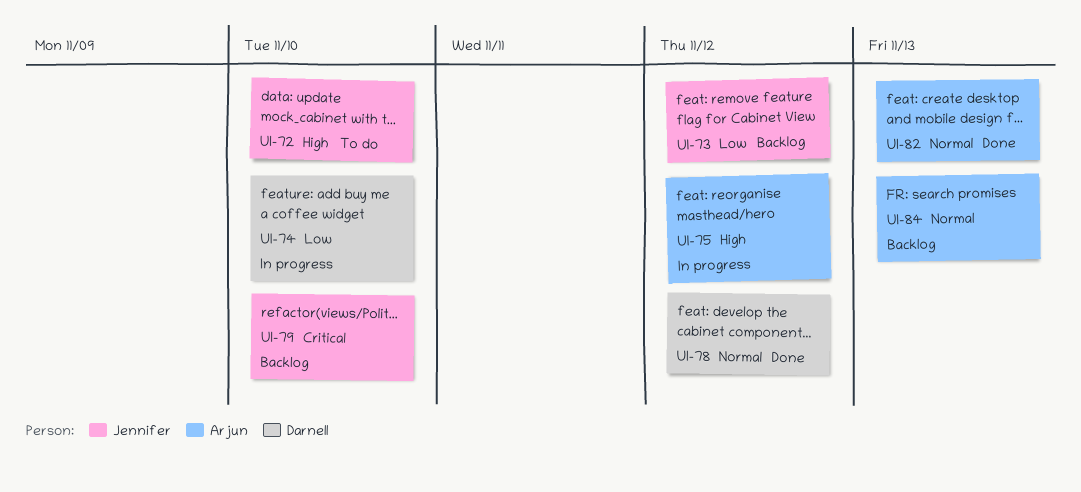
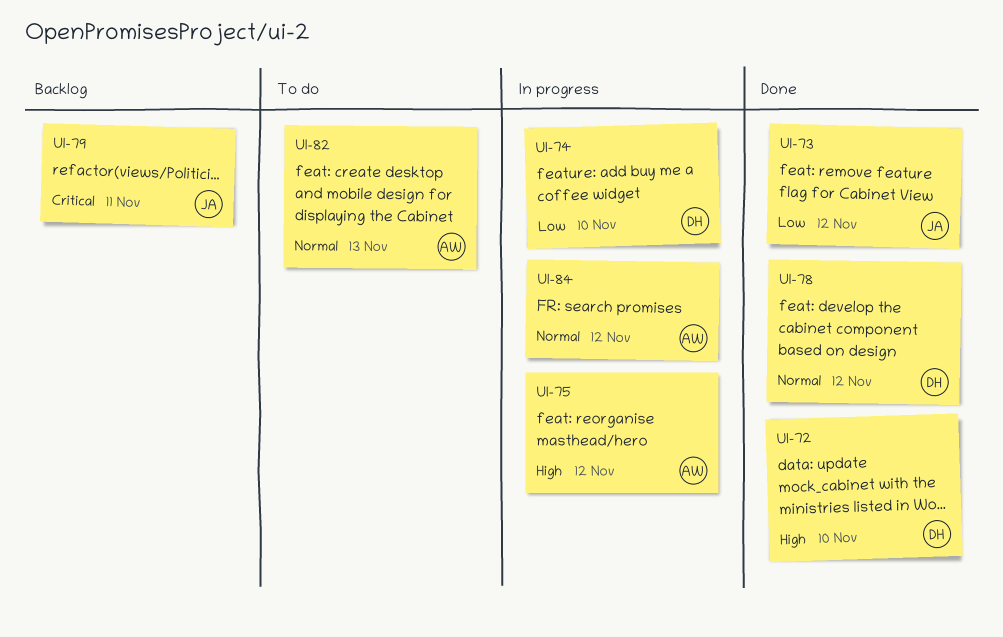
UI-72, status: To do -> Done
UI-72, owner: Jennifer -> Darnell
UI-73, status: Backlog -> Done
UI-79, due: Nov 10 -> Nov 11
UI-82, status: Done -> To do
UI-84, status: Backlog -> In progress
UI-84, due: Nov 13 -> Nov 12

